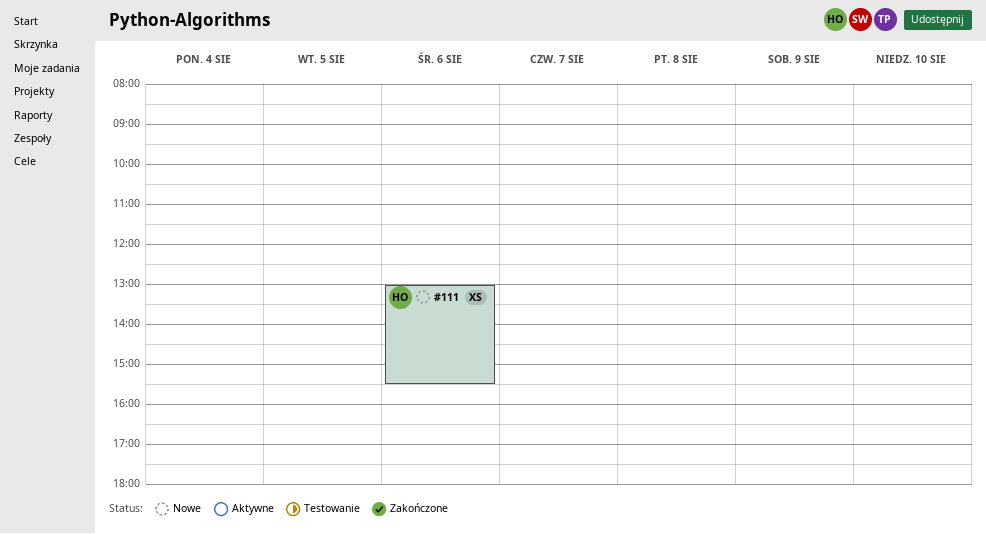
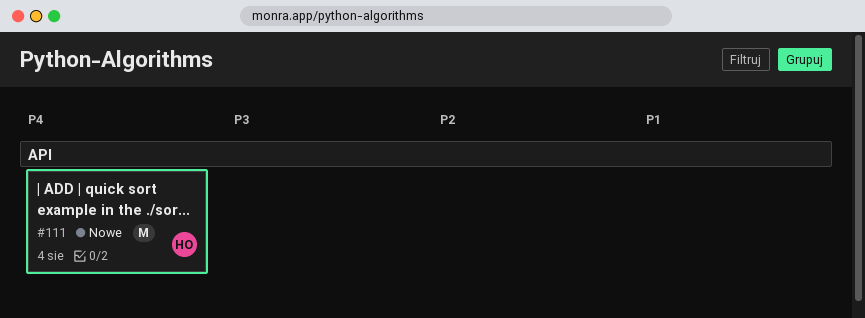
#111, estimate: XS -> M
#111, day: Aug 6 -> Aug 4

